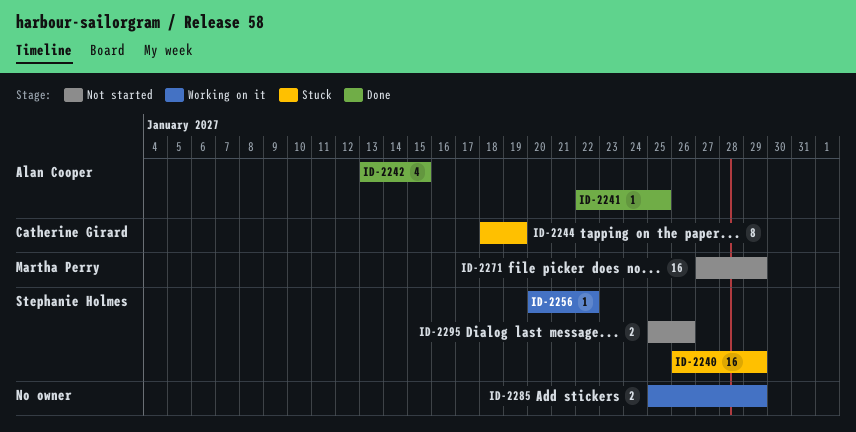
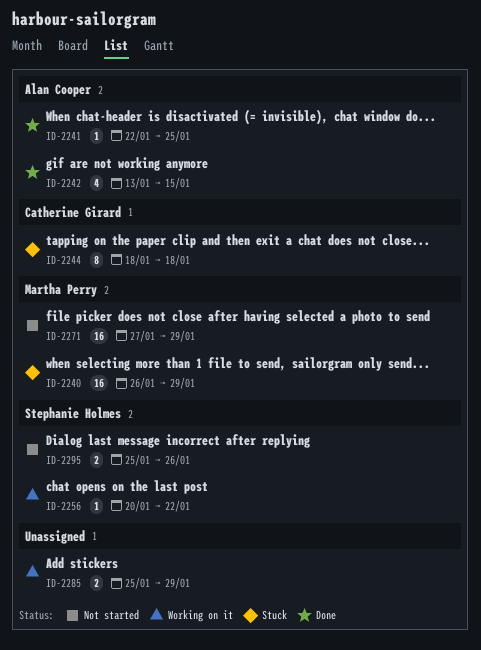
ID-2240, owner: Stephanie Holmes -> Martha Perry
ID-2244, due: Jan 19 -> Jan 18

